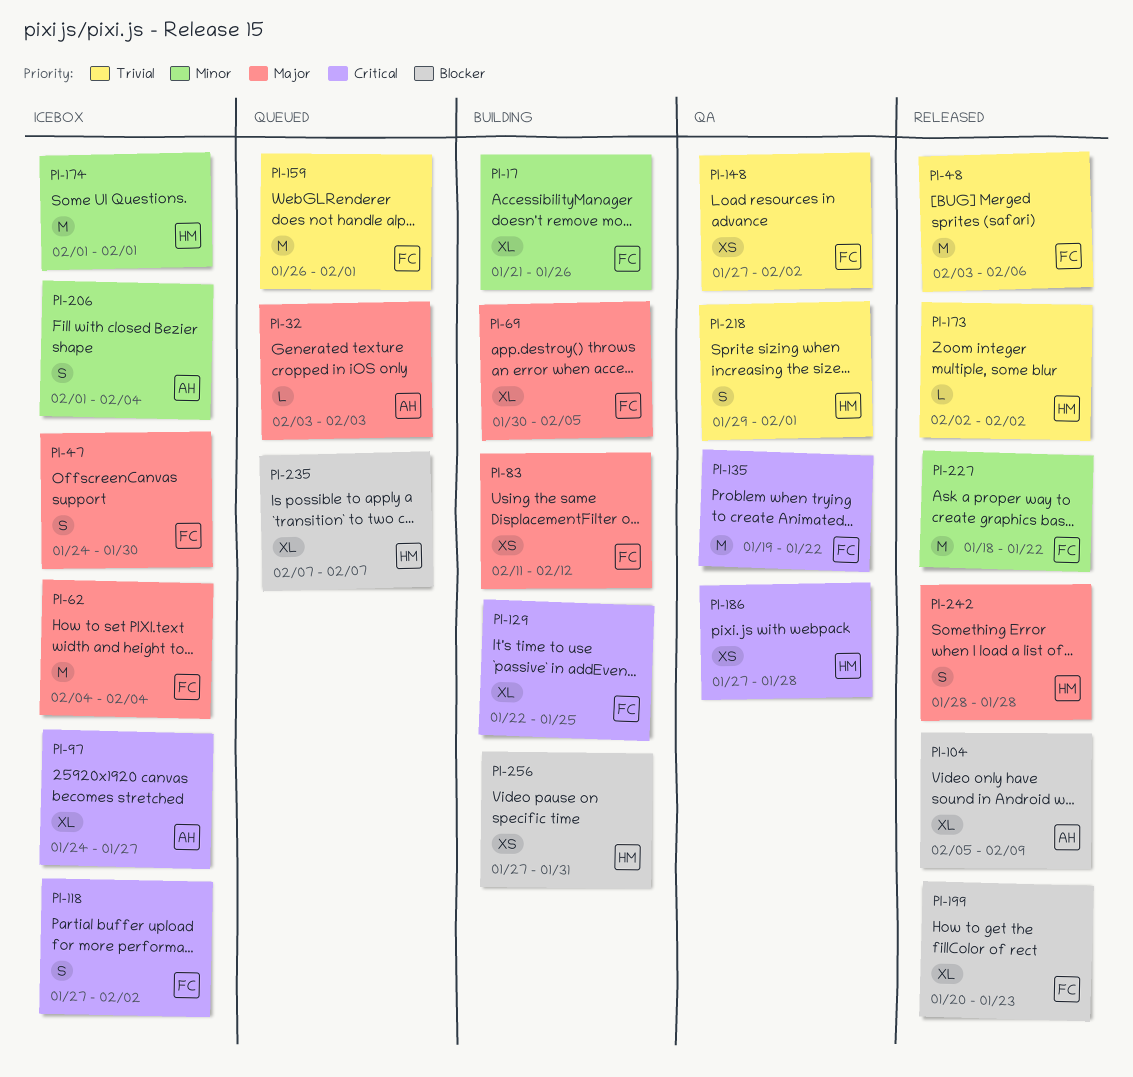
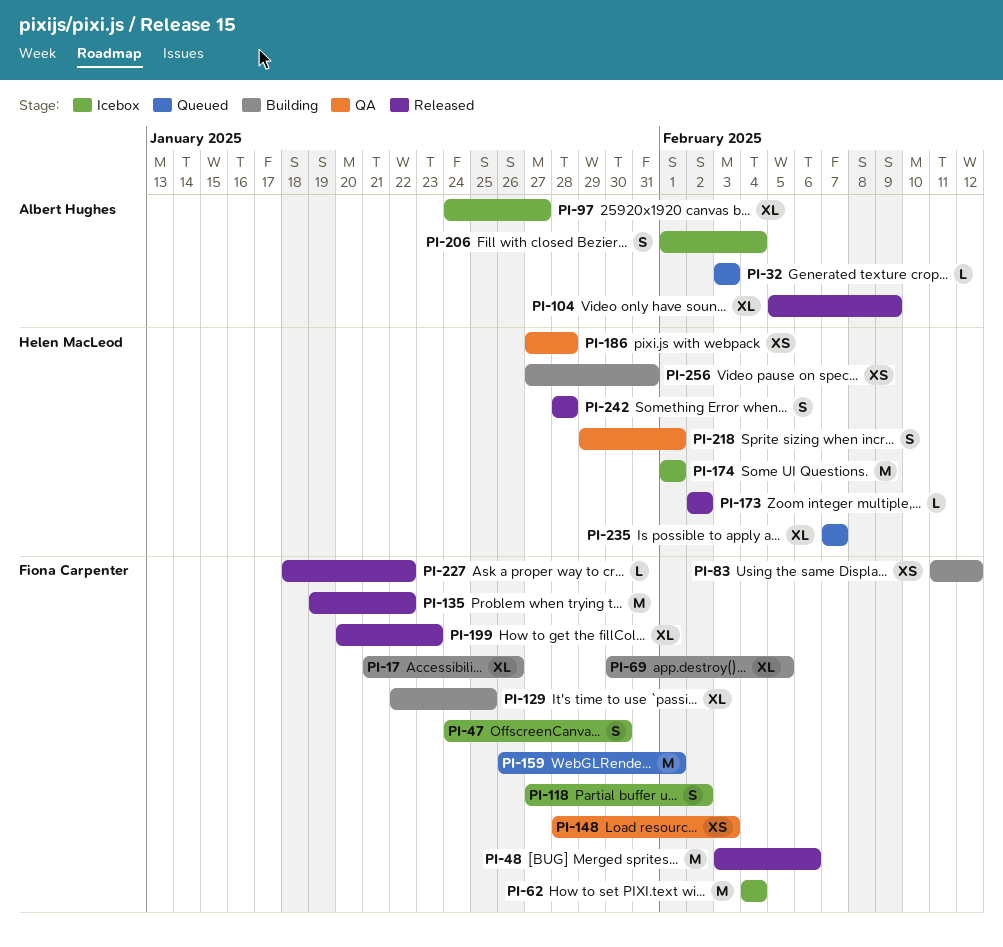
PI-135, status: QA -> Released
PI-148, start: Jan 27 -> Jan 28
PI-148, due: Feb 2 -> Feb 3
PI-227, estimate: M -> L

